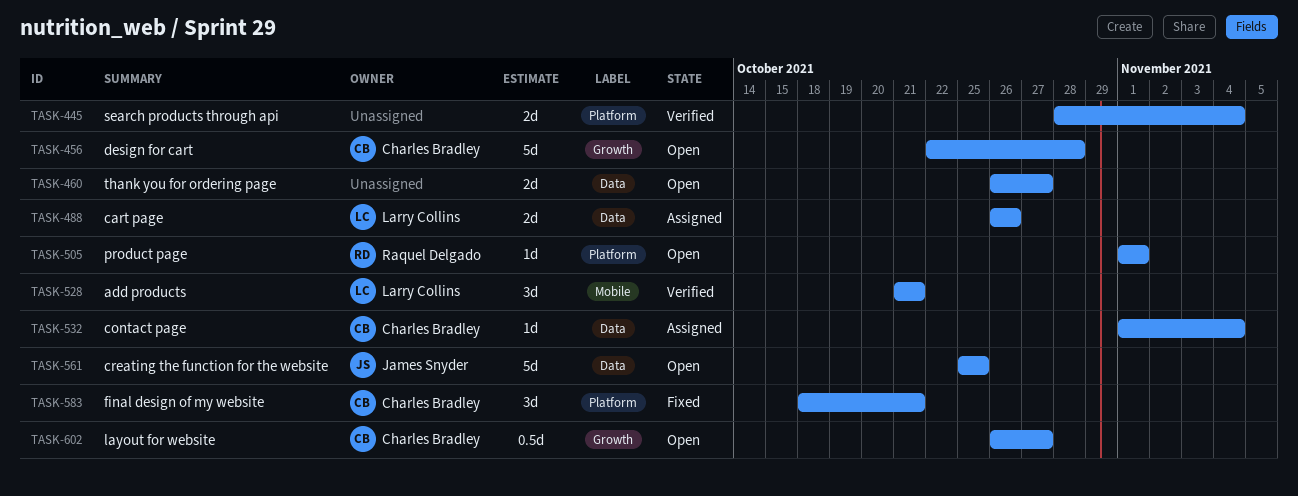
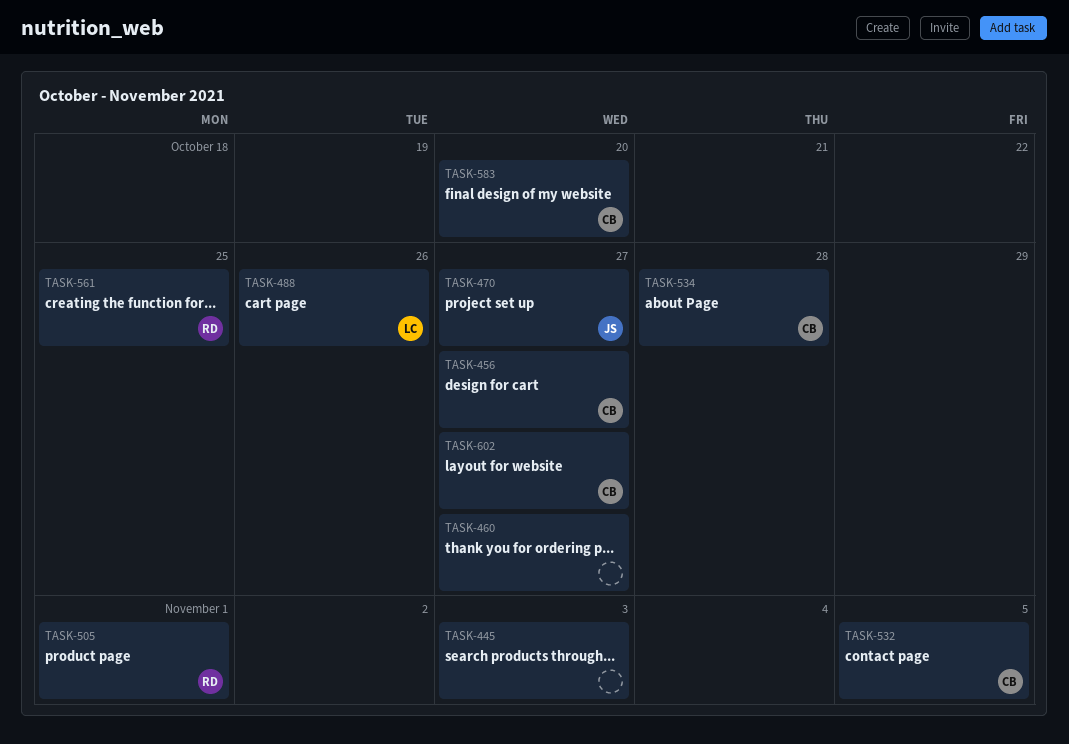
TASK-445, due: Nov 4 -> Nov 3
TASK-456, due: Oct 28 -> Oct 27
TASK-470: none -> present
TASK-528: present -> none
TASK-532, due: Nov 4 -> Nov 5
TASK-534: none -> present
TASK-561, owner: James Snyder -> Raquel Delgado
TASK-583, due: Oct 21 -> Oct 20

